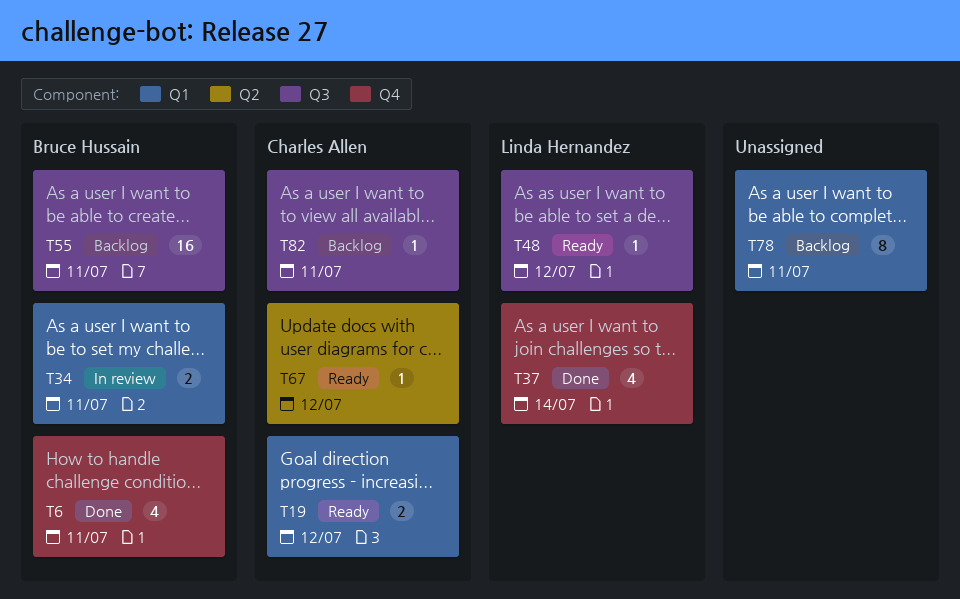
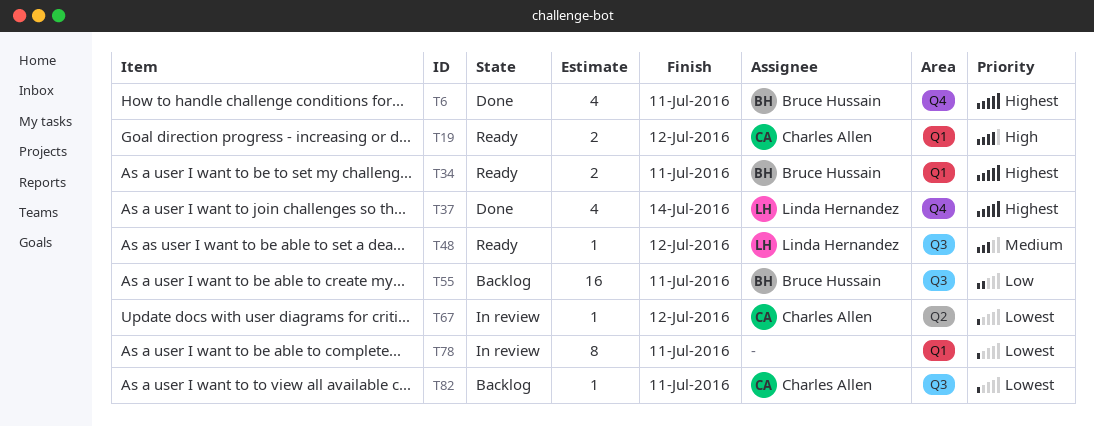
T34, status: In review -> Ready
T67, status: Ready -> In review
T78, status: Backlog -> In review

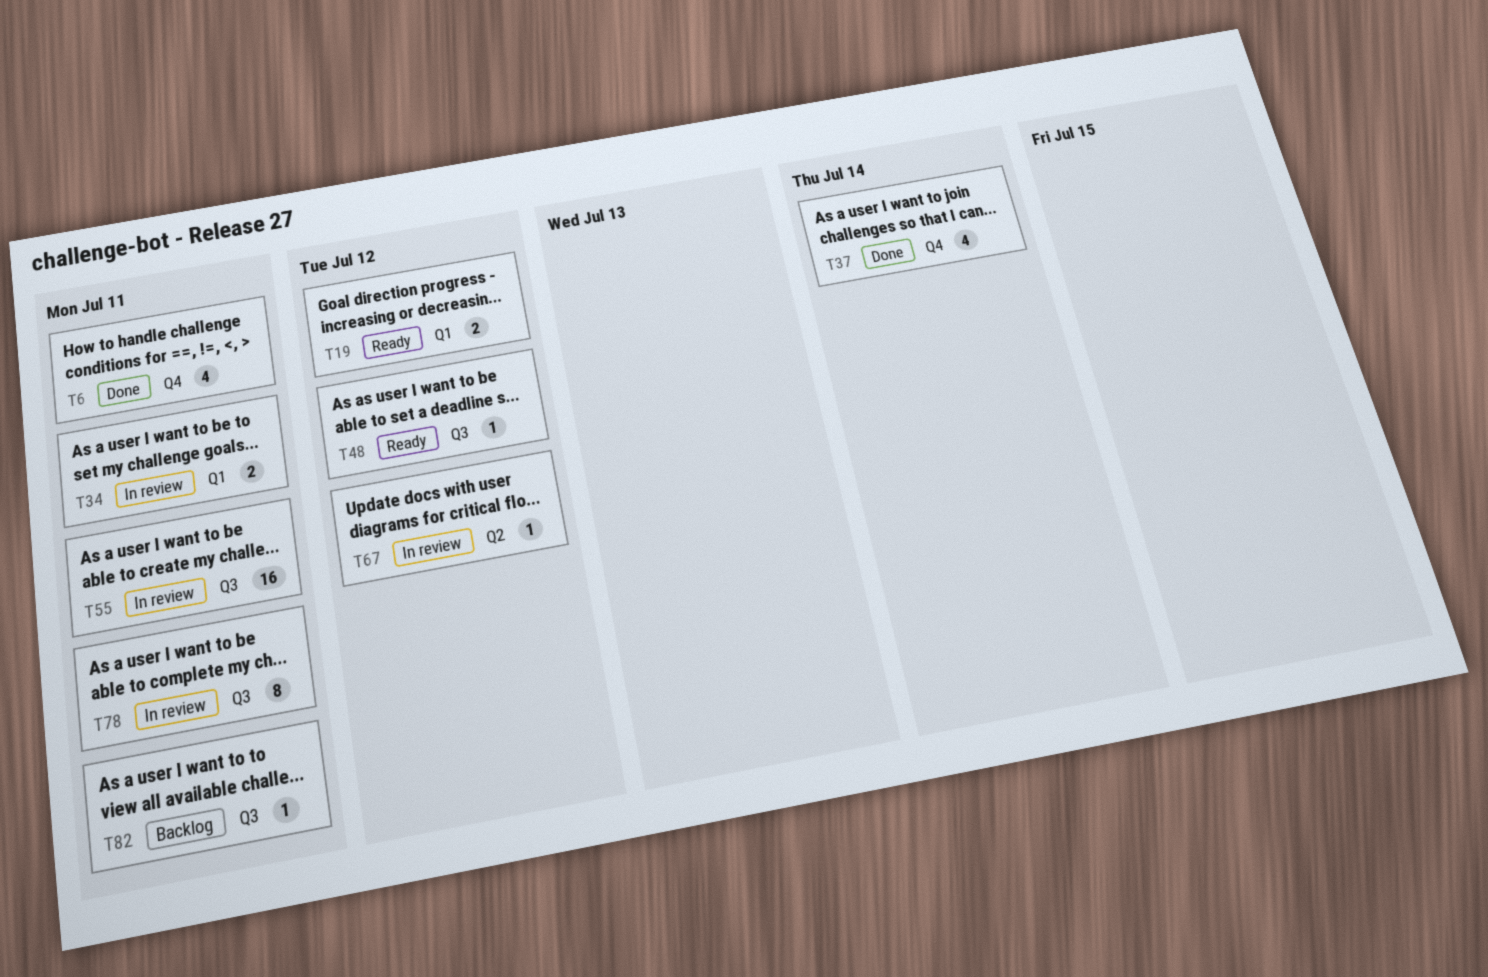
T34, status: Ready -> In review
T55, status: Backlog -> In review
T78, label: Q1 -> Q3

